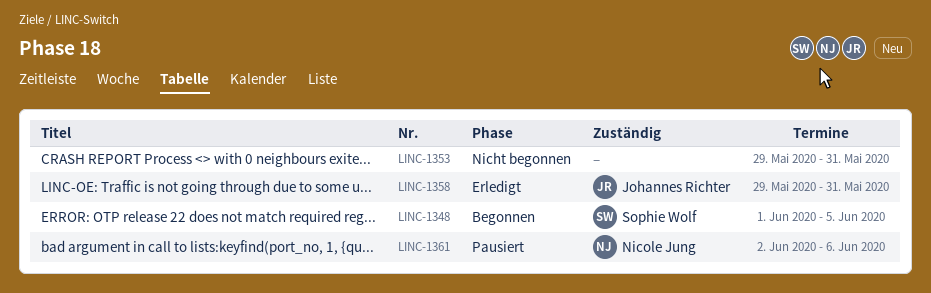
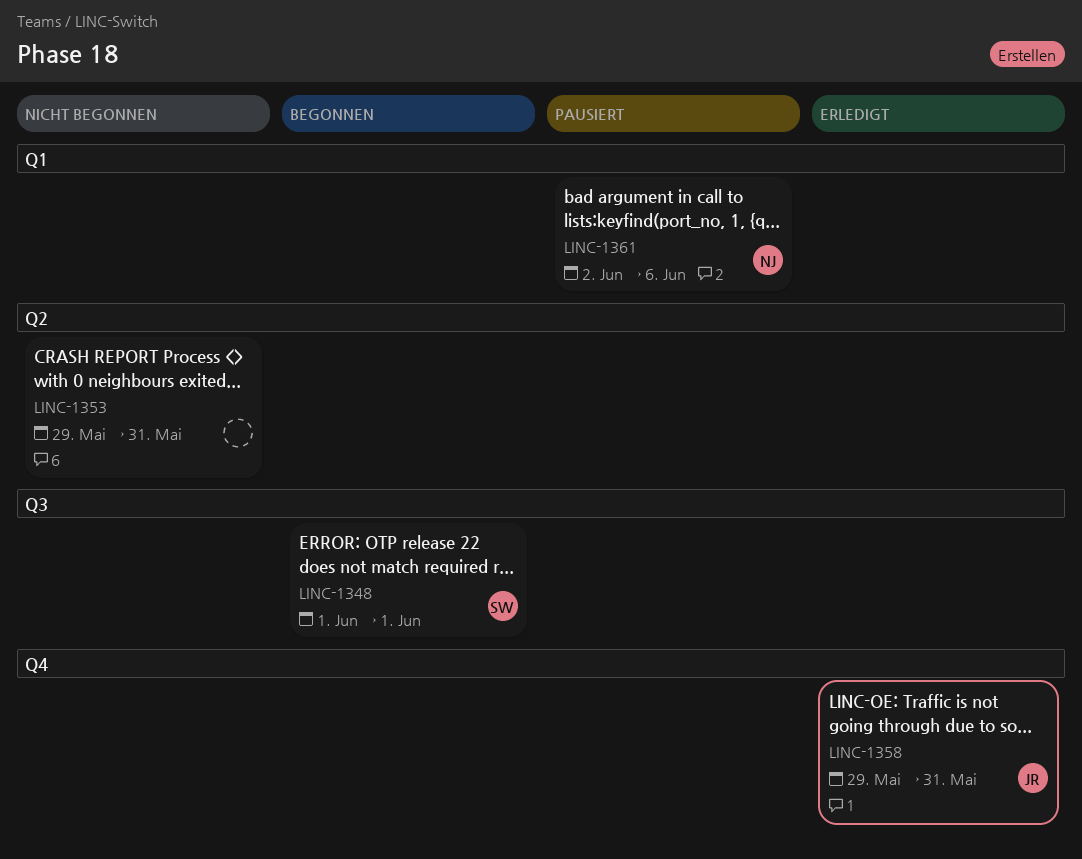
LINC-1348, due: Jun 5 -> Jun 1

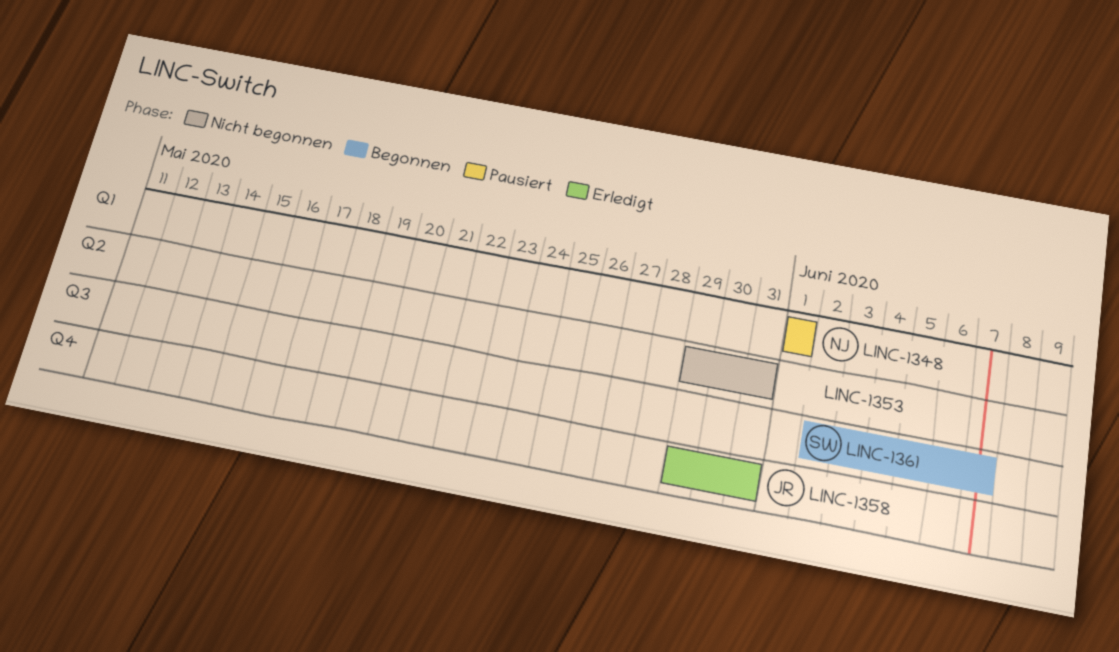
LINC-1348, status: Begonnen -> Pausiert
LINC-1348, owner: SW -> NJ
LINC-1348, label: Q3 -> Q1
LINC-1361, status: Pausiert -> Begonnen
LINC-1361, owner: NJ -> SW
LINC-1361, label: Q1 -> Q3
LINC-1361, due: Jun 6 -> Jun 7

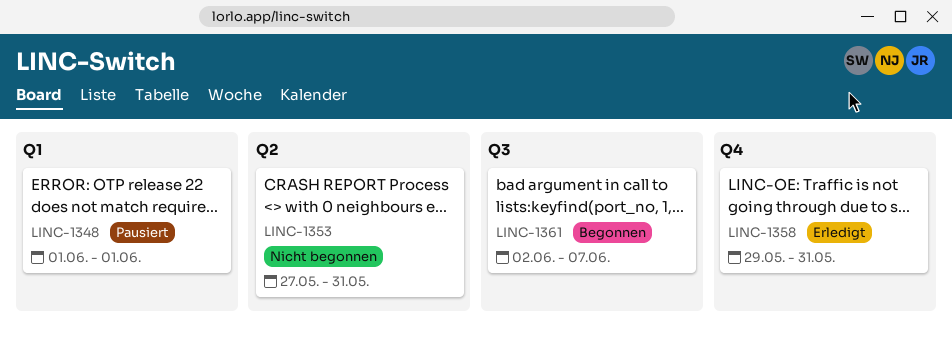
LINC-1353, start: May 29 -> May 27

